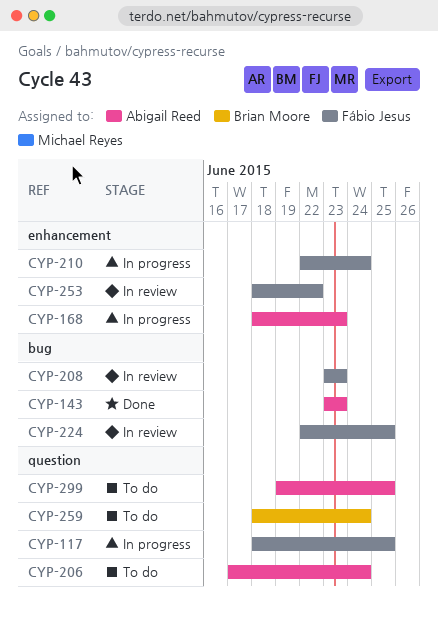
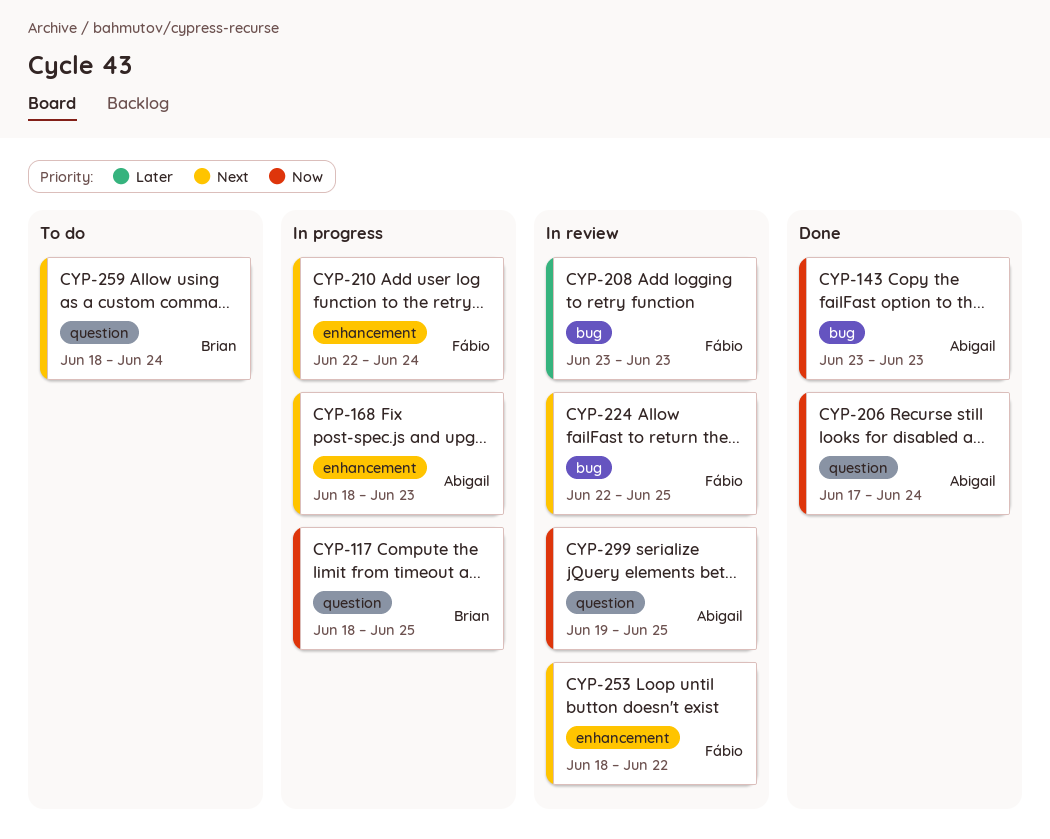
CYP-117, owner: Fábio Jesus -> Brian Moore
CYP-206, status: To do -> Done
CYP-299, status: To do -> In review

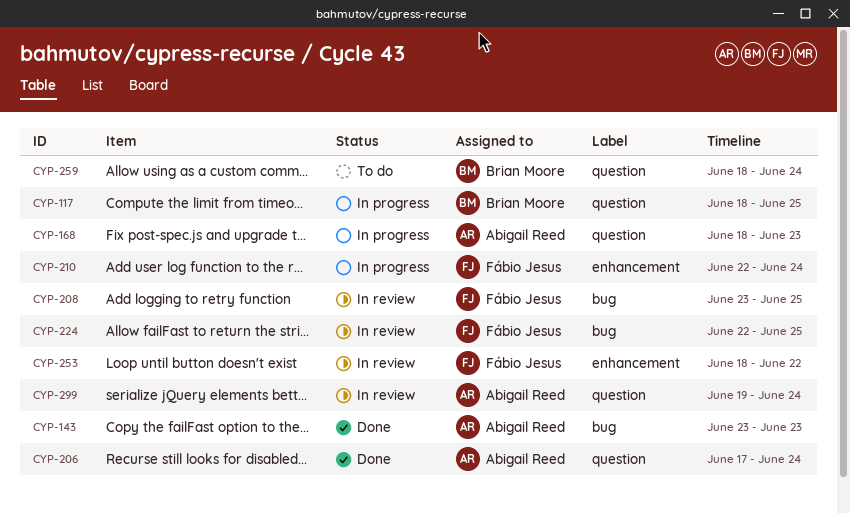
CYP-168, label: enhancement -> question
CYP-208, due: Jun 23 -> Jun 25
CYP-299, due: Jun 25 -> Jun 24

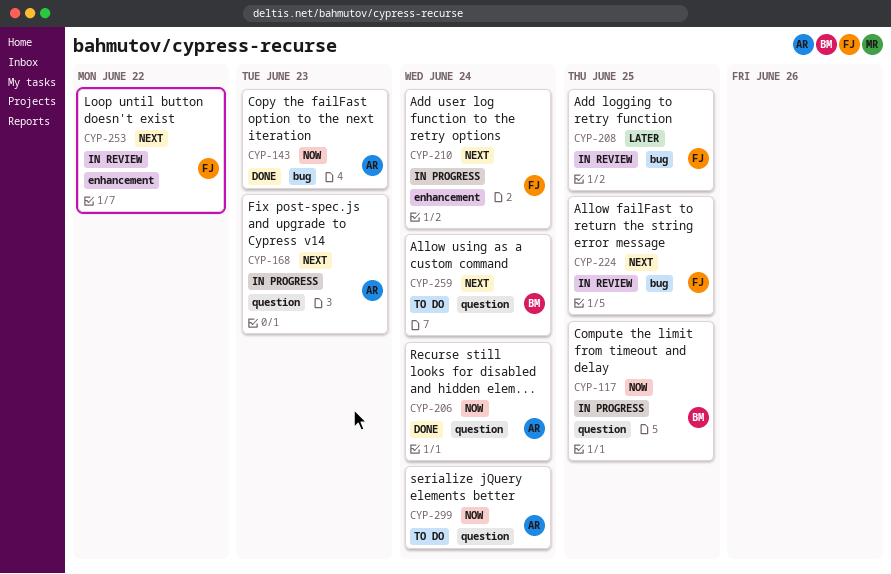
CYP-299, status: In review -> To do

